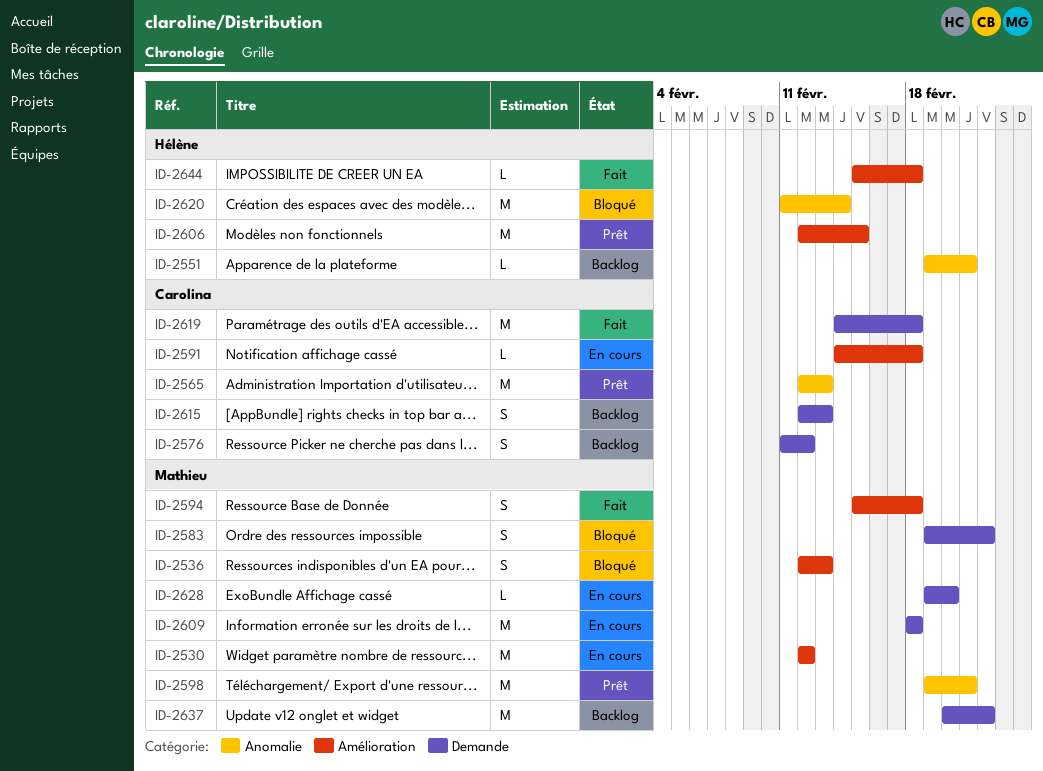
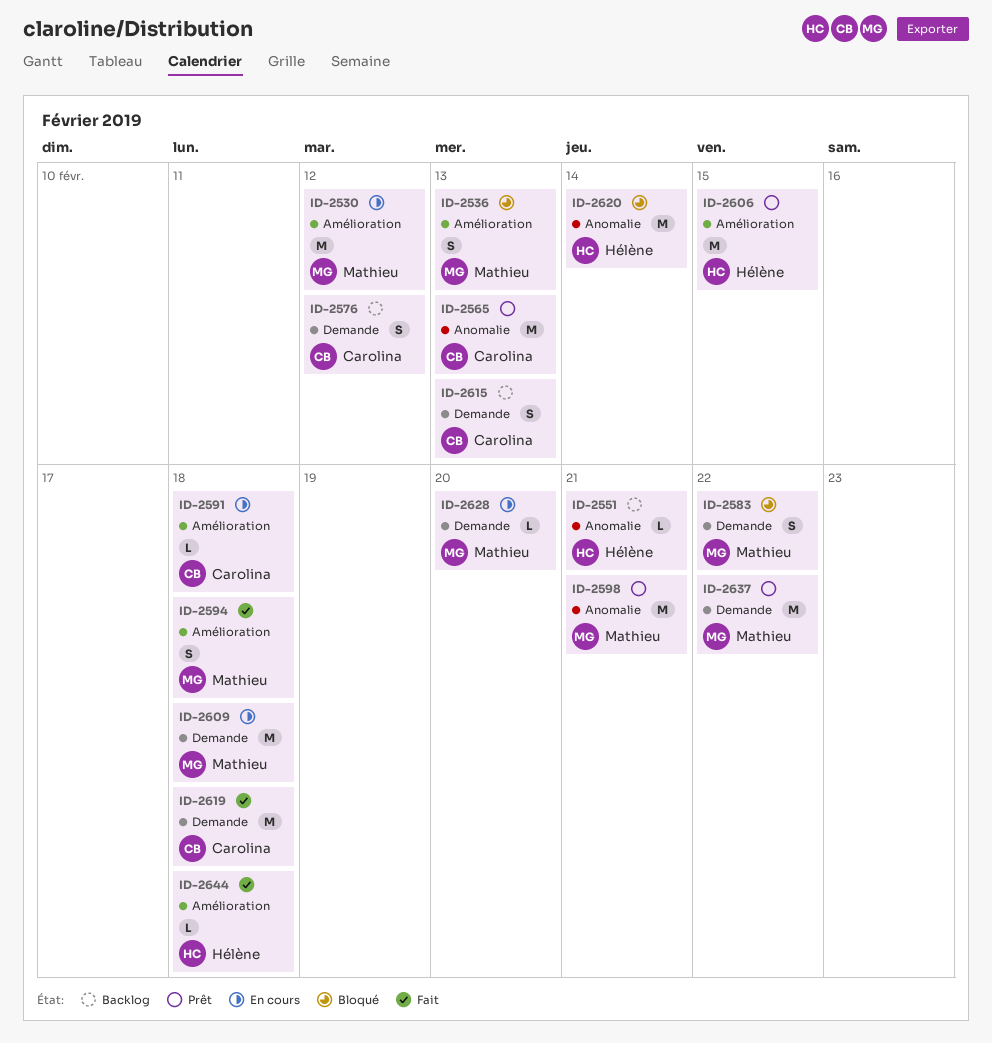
ID-2637, status: Backlog -> Prêt

